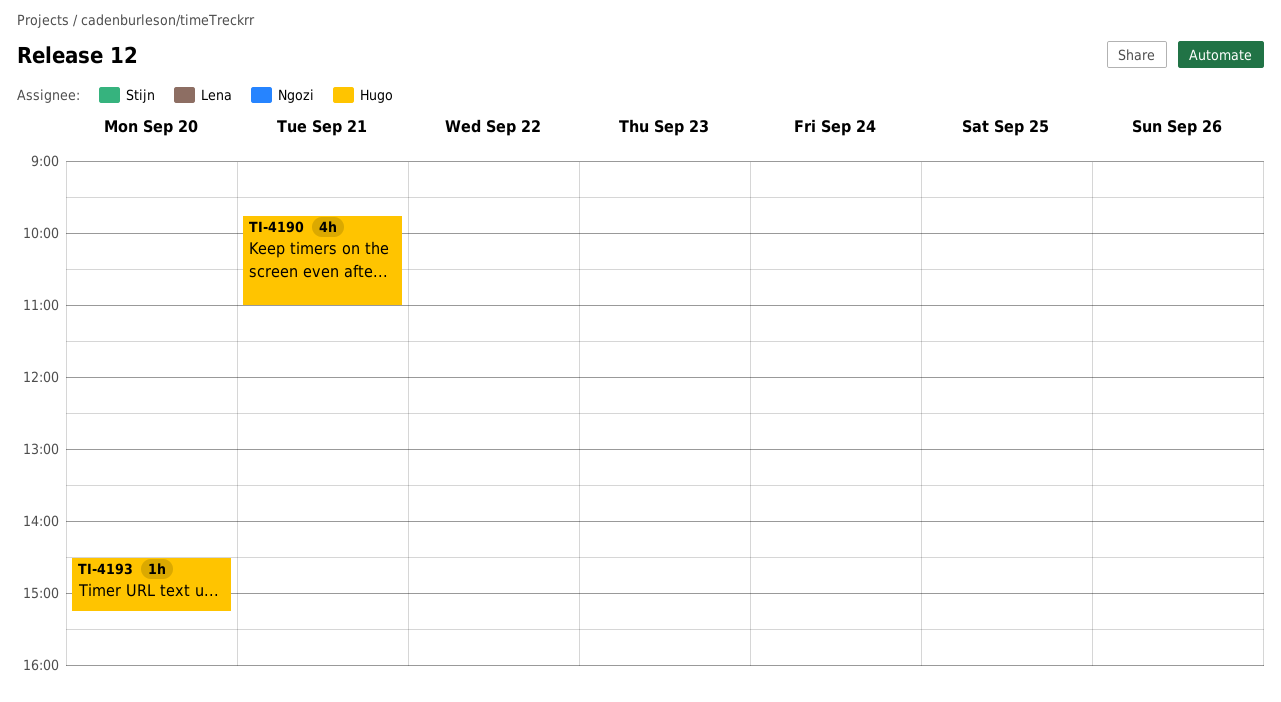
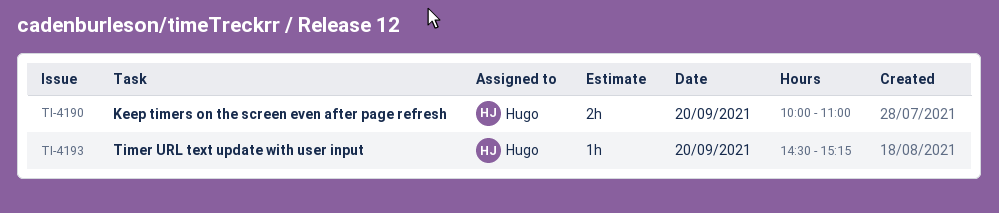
TI-4190, estimate: 4h -> 2h
TI-4190, day: Sep 21 -> Sep 20
TI-4190, begins: 09:45 -> 10:00

